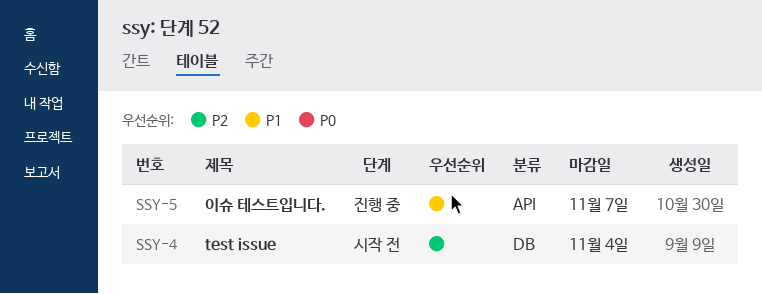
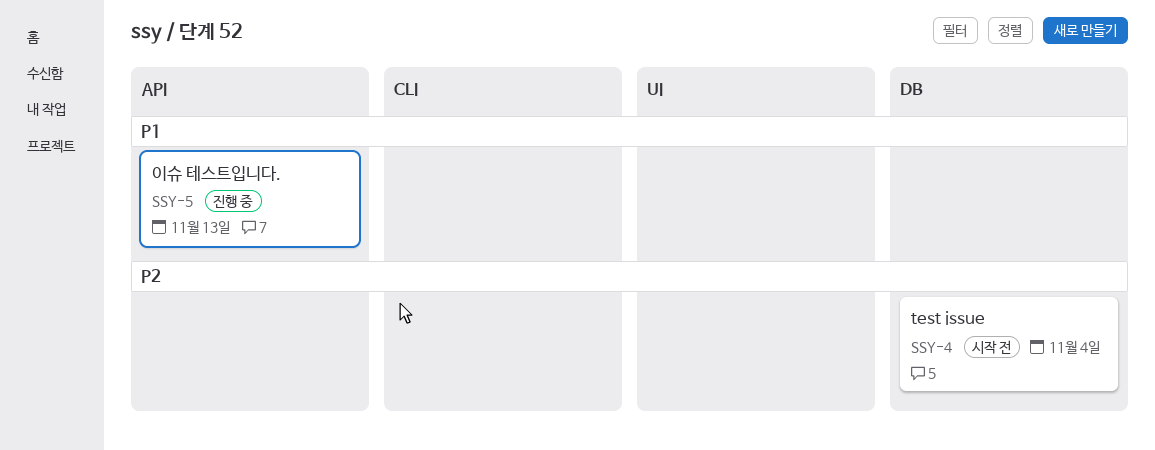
SSY-5, due: Nov 7 -> Nov 13

